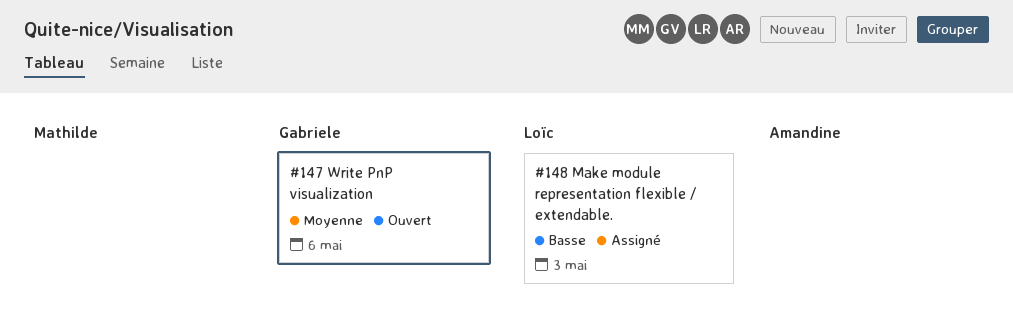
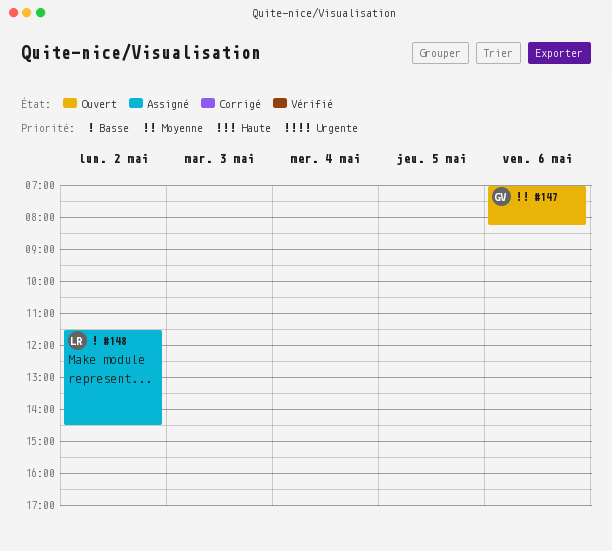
#148, day: May 3 -> May 2

